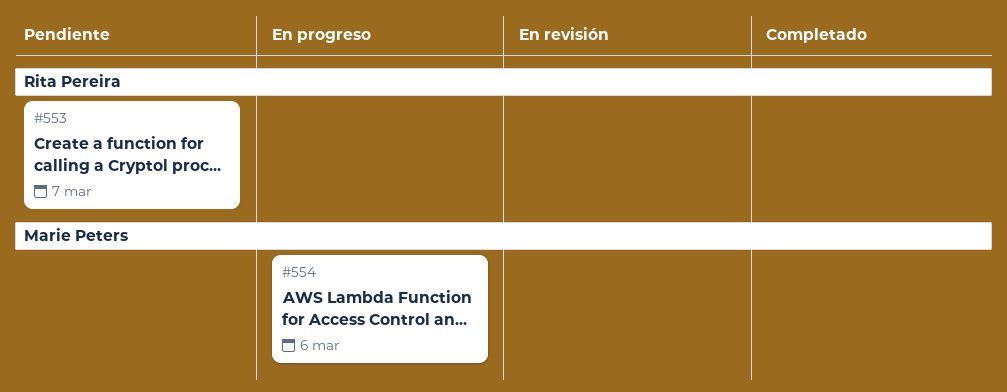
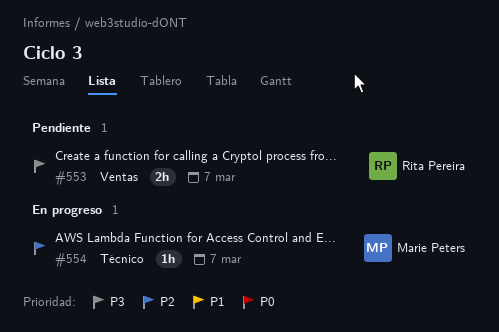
#554, due: Mar 6 -> Mar 7

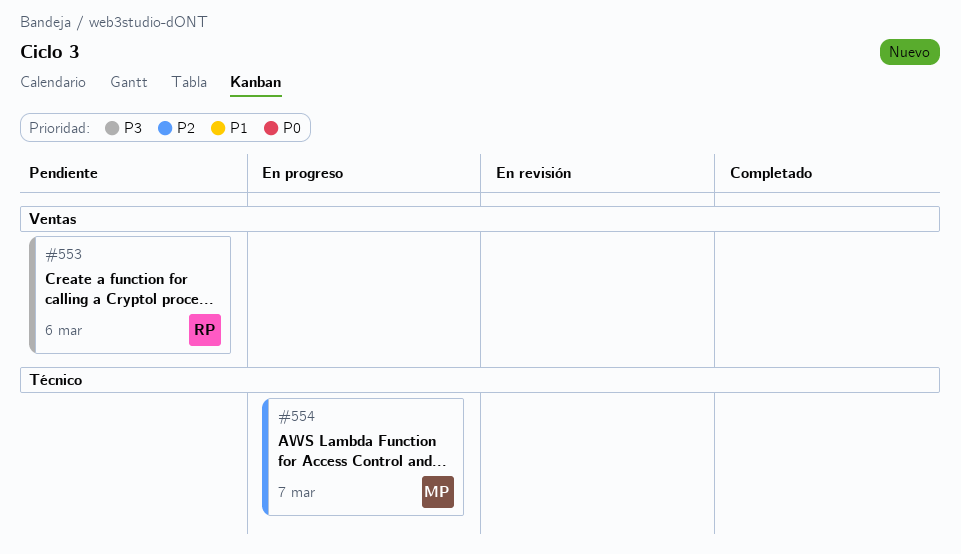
#553, due: Mar 7 -> Mar 6

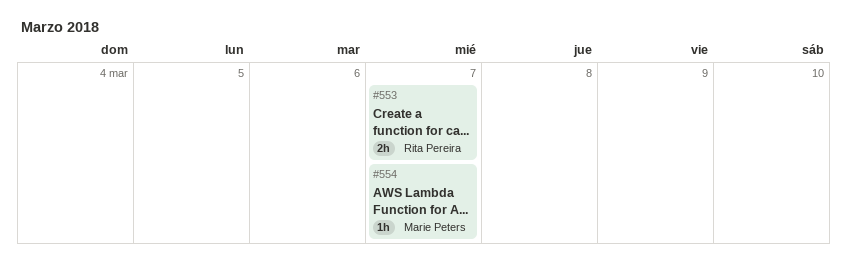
#553, due: Mar 6 -> Mar 7

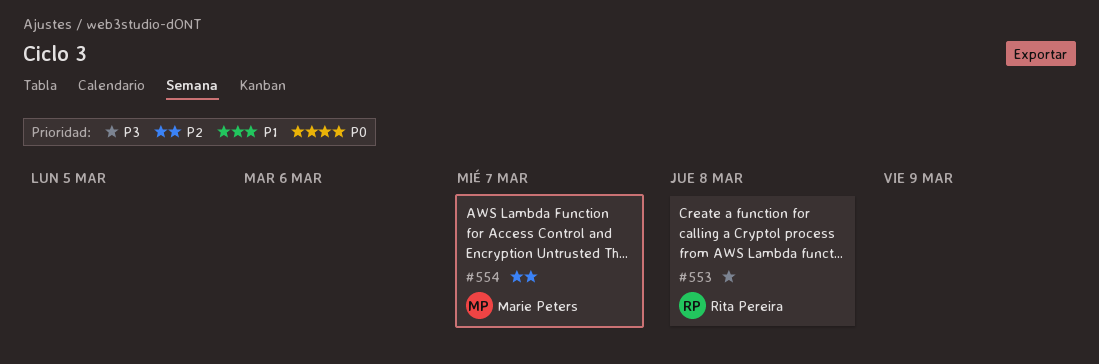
#553, due: Mar 7 -> Mar 8

